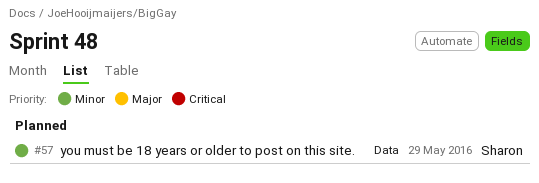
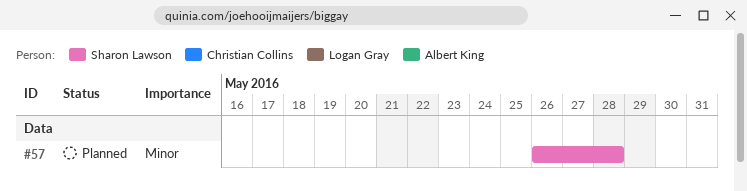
#57, due: May 29 -> May 28

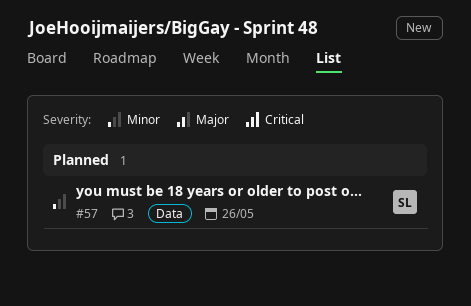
#57, due: May 28 -> May 26

